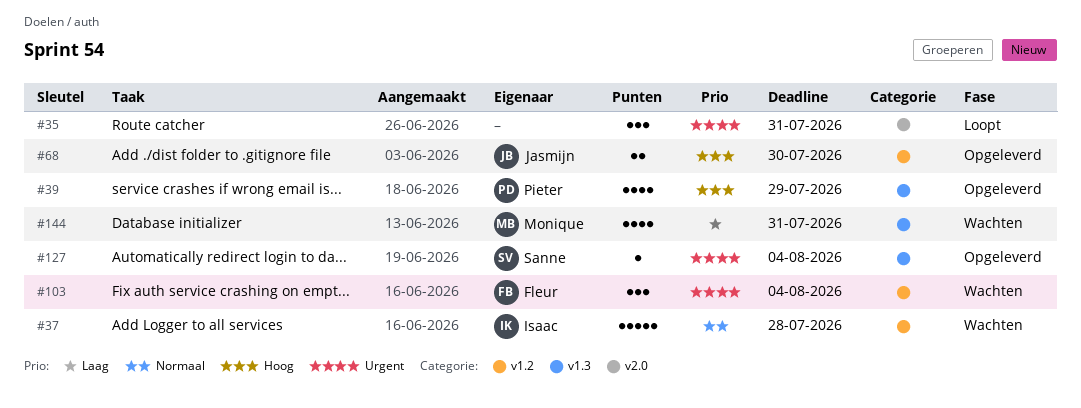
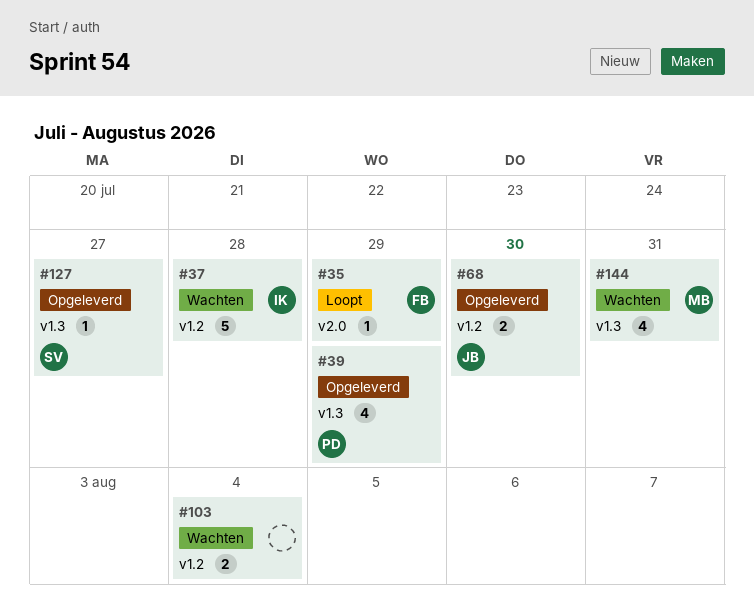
#35, owner: none -> Fleur
#35, estimate: 3 -> 1
#35, due: Jul 31 -> Jul 29
#103, owner: Fleur -> none
#103, estimate: 3 -> 2
#127, due: Aug 4 -> Jul 27

